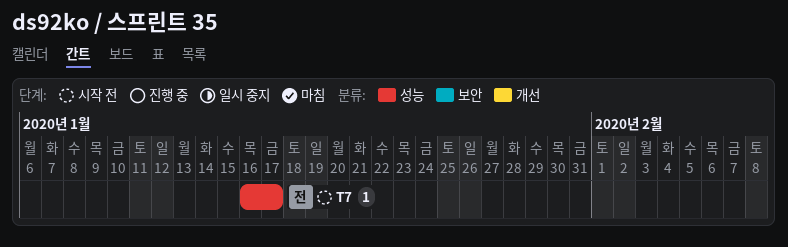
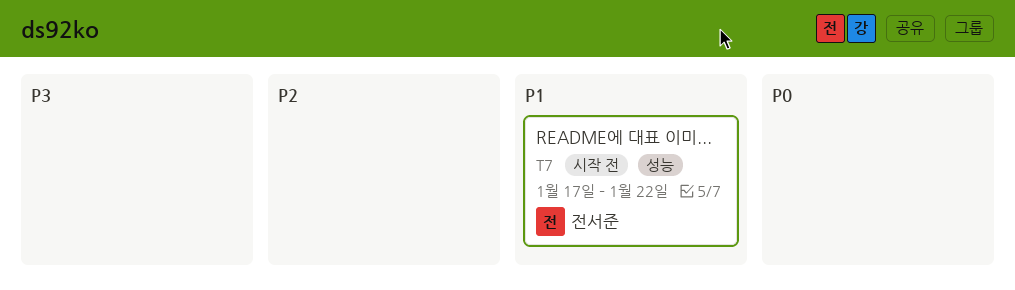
T7, start: Jan 16 -> Jan 17
T7, due: Jan 17 -> Jan 22

